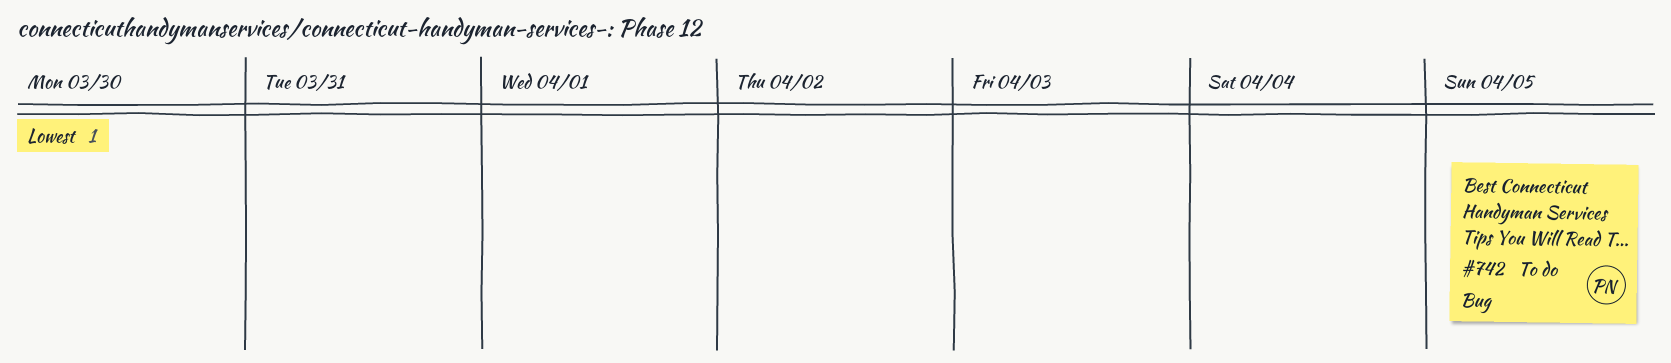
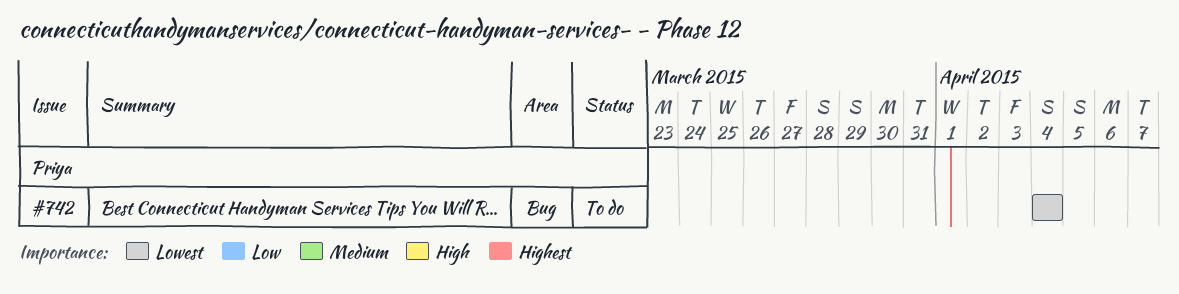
#742, due: Apr 5 -> Apr 4

